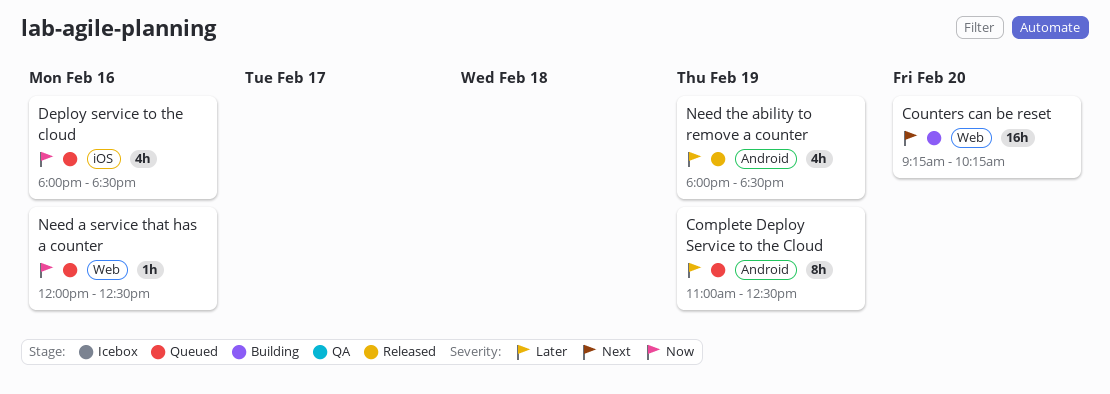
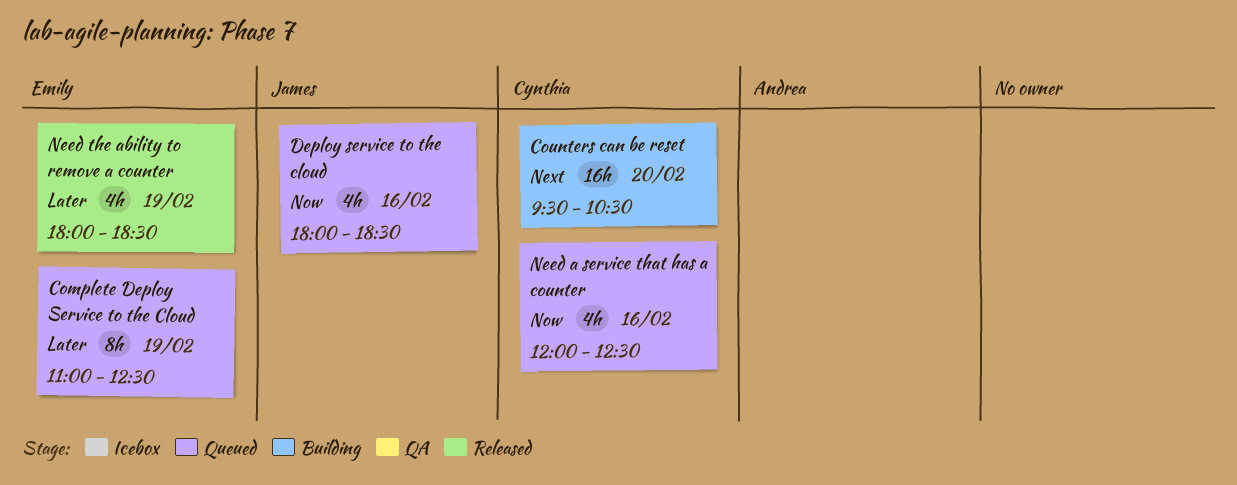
Counters can be reset, begins: 09:15 -> 09:30
Counters can be reset, ends: 10:15 -> 10:30
Need a service that has a counter, estimate: 1h -> 4h

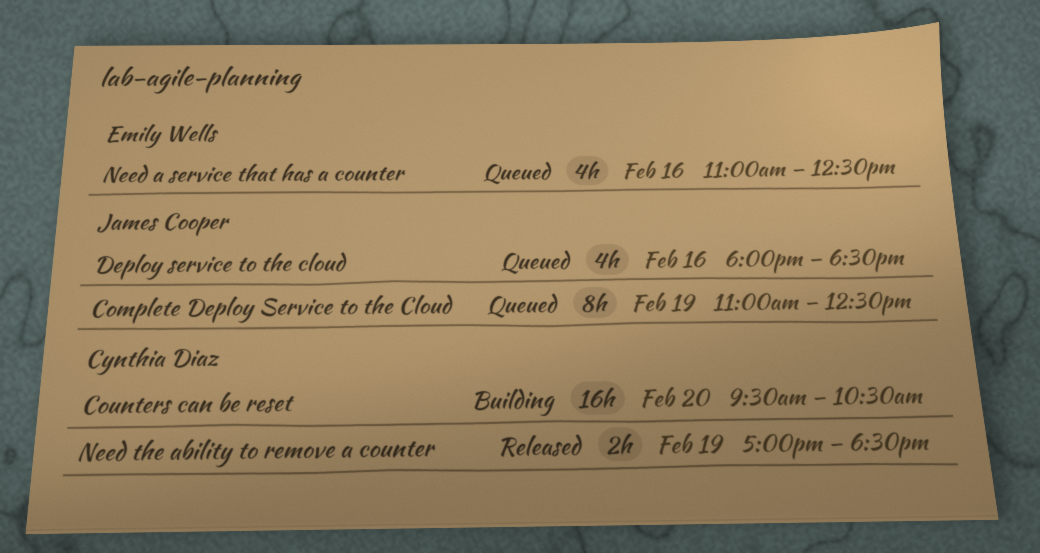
Complete Deploy Service to the Cloud, owner: Emily Wells -> James Cooper
Need a service that has a counter, owner: Cynthia Diaz -> Emily Wells
Need a service that has a counter, begins: 12:00 -> 11:00
Need the ability to remove a counter, owner: Emily Wells -> Cynthia Diaz
Need the ability to remove a counter, estimate: 4h -> 2h
Need the ability to remove a counter, begins: 18:00 -> 17:00

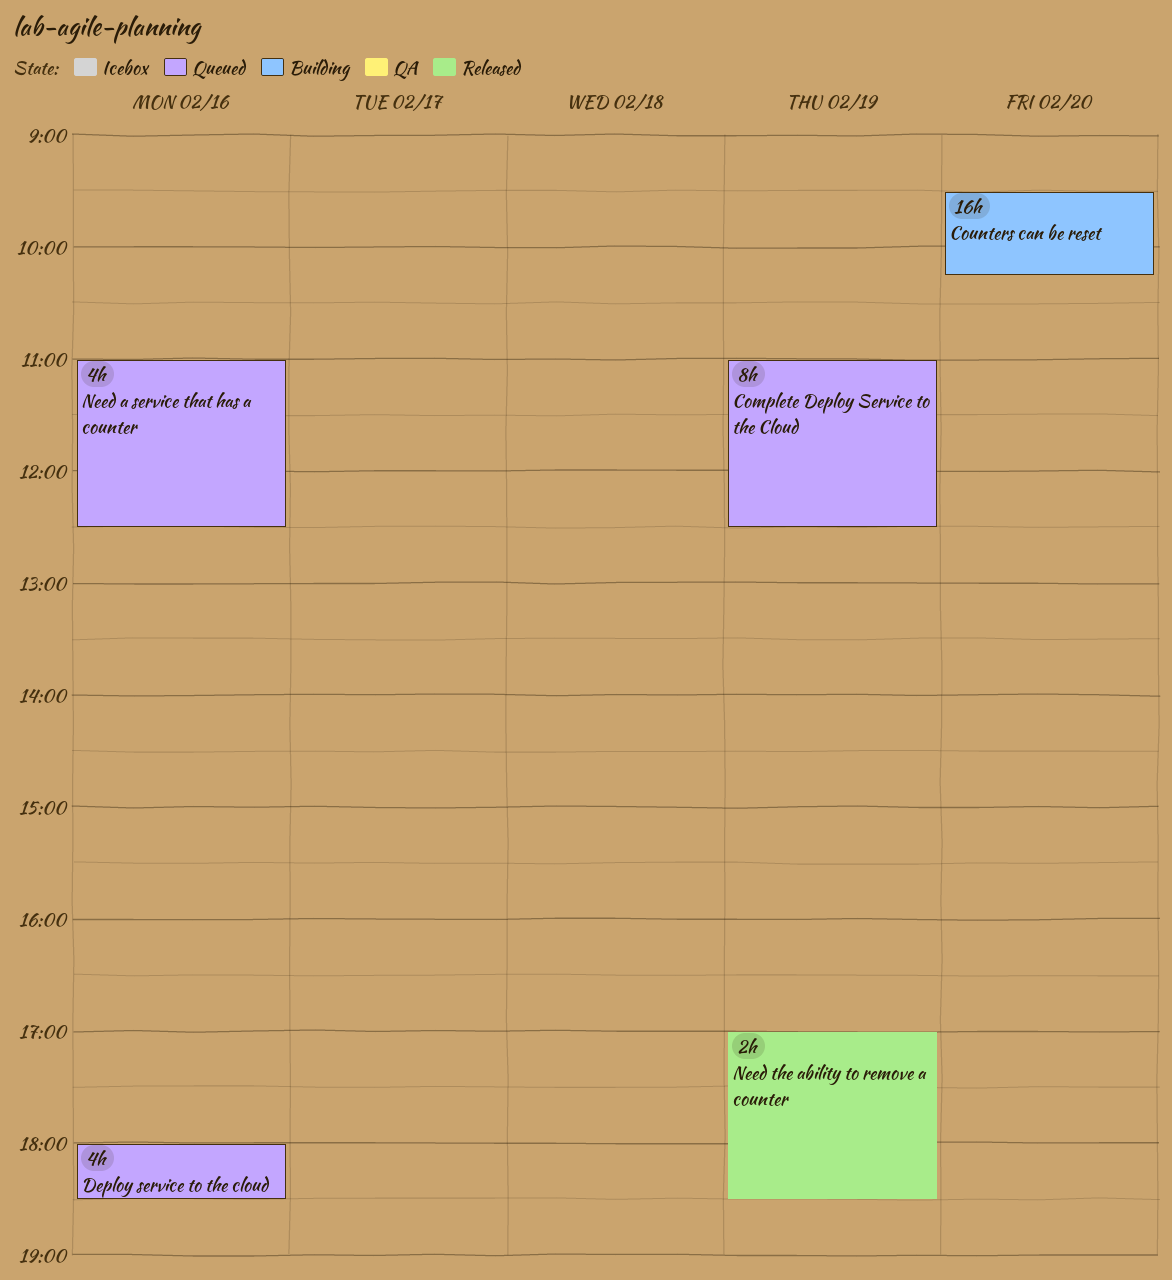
Counters can be reset, ends: 10:30 -> 10:15

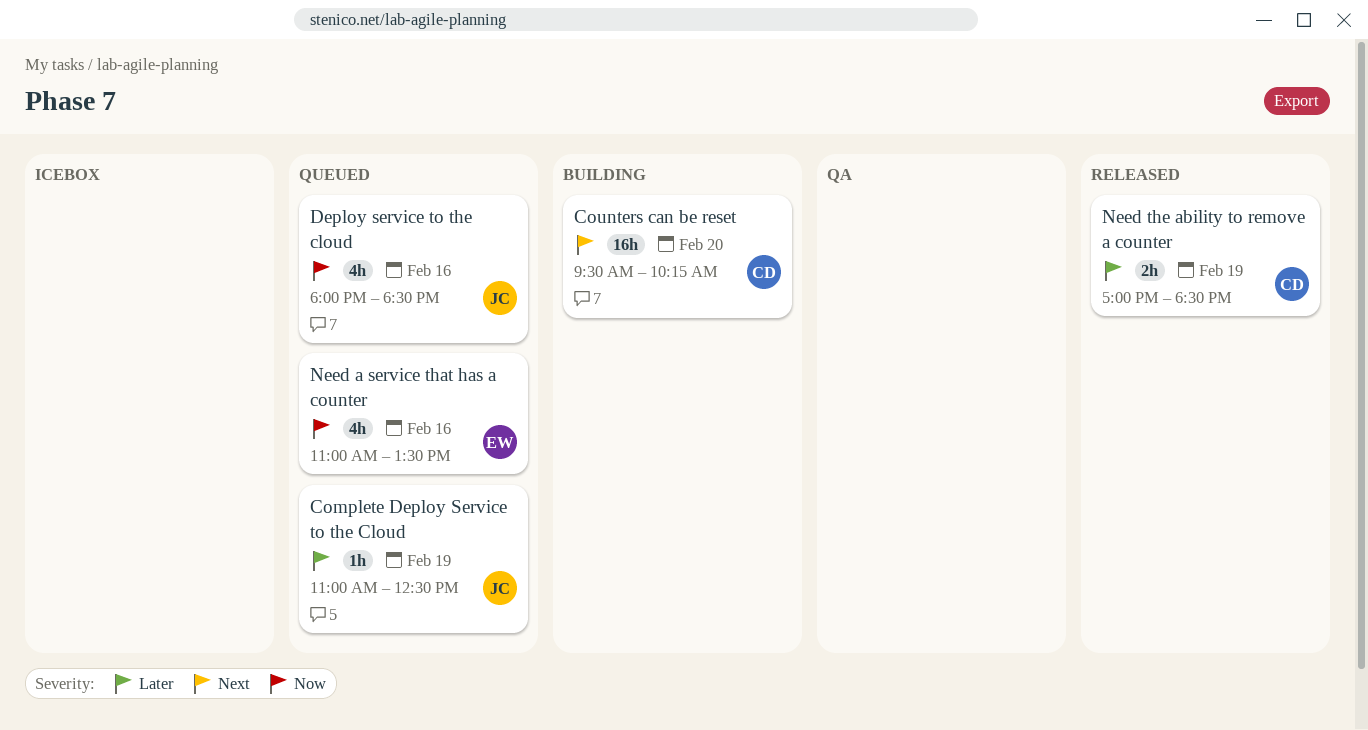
Complete Deploy Service to the Cloud, estimate: 8h -> 1h
Need a service that has a counter, ends: 12:30 -> 13:30

